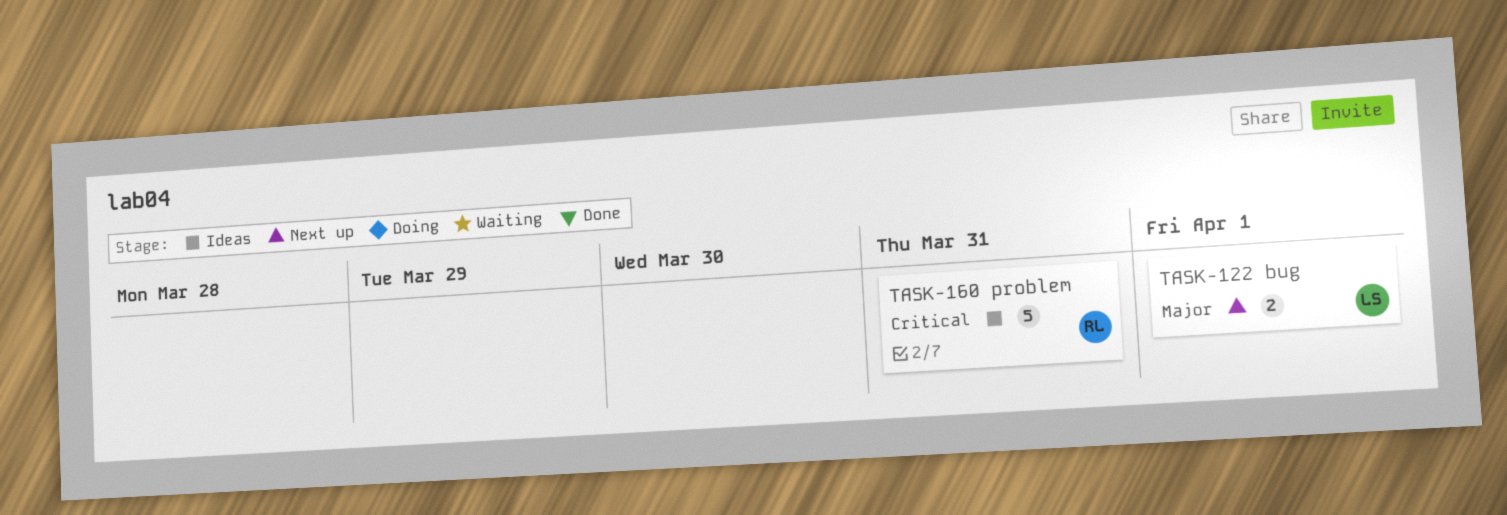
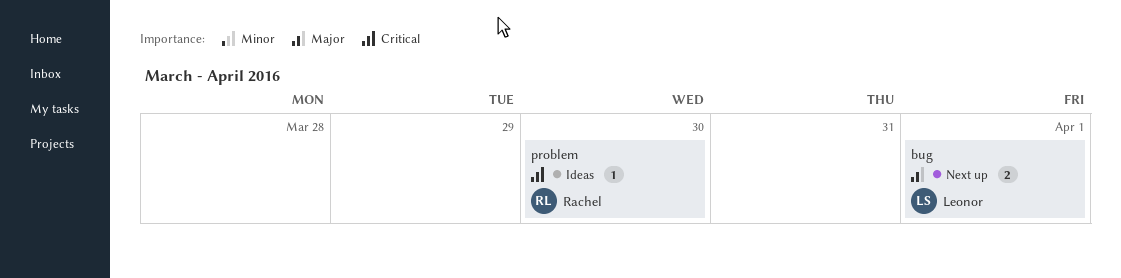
problem, estimate: 5 -> 1
problem, due: Mar 31 -> Mar 30

